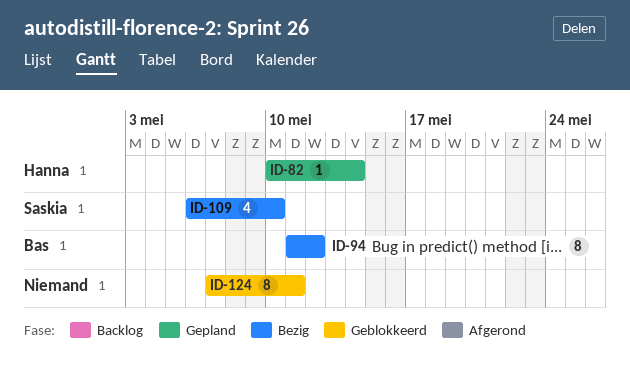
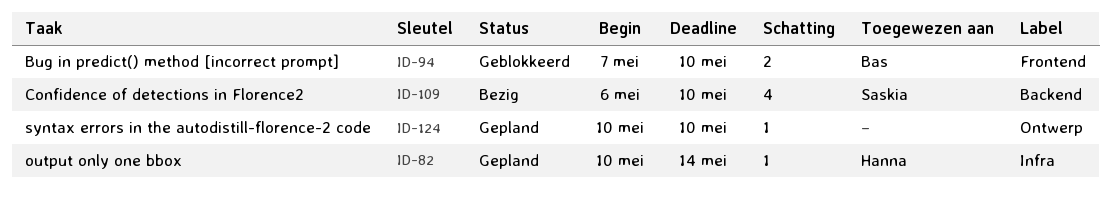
ID-94, status: Bezig -> Geblokkeerd
ID-94, estimate: 8 -> 2
ID-94, start: May 11 -> May 7
ID-94, due: May 12 -> May 10
ID-124, status: Geblokkeerd -> Gepland
ID-124, estimate: 8 -> 1
ID-124, start: May 7 -> May 10
ID-124, due: May 11 -> May 10

